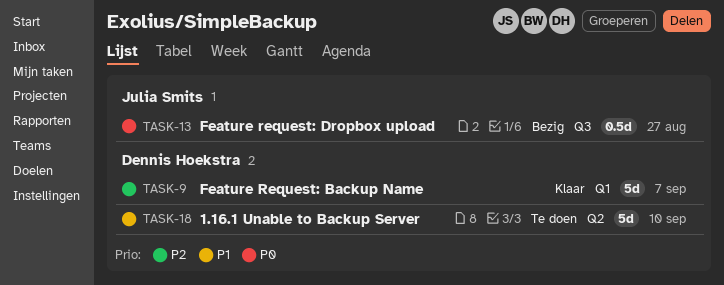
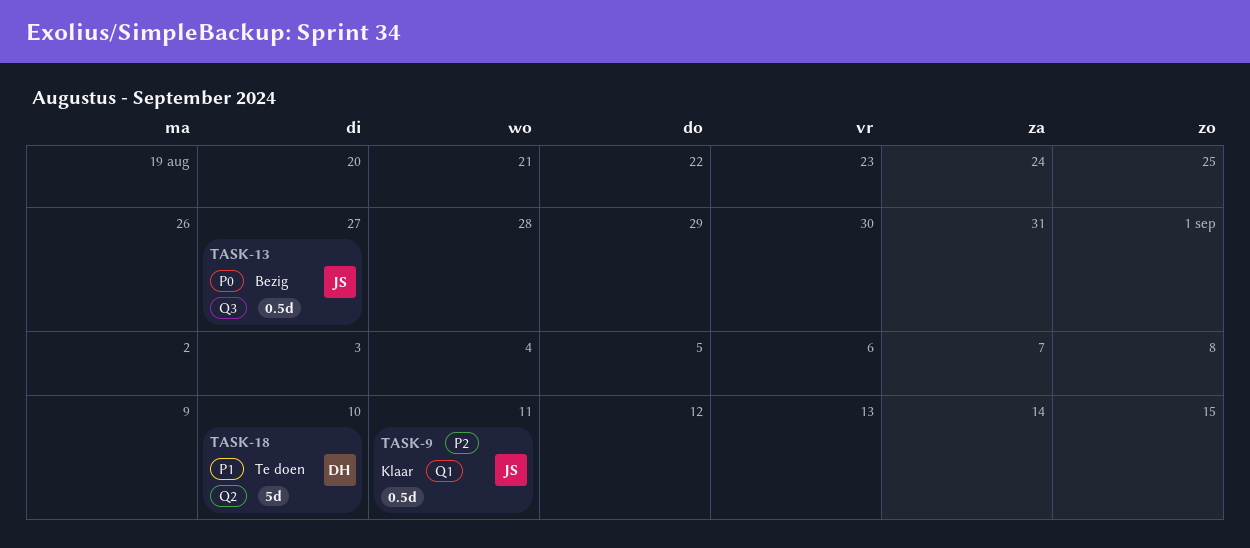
TASK-9, owner: Dennis Hoekstra -> Julia Smits
TASK-9, estimate: 5d -> 0.5d
TASK-9, due: Sep 7 -> Sep 11

